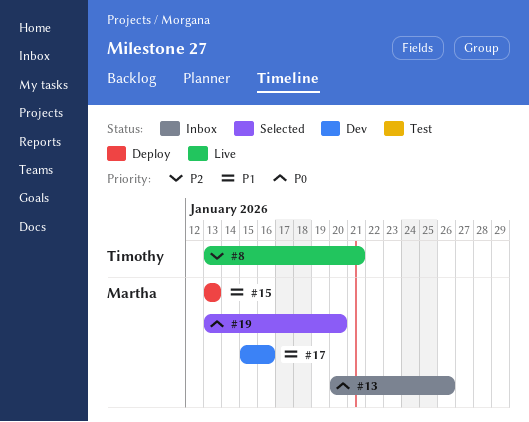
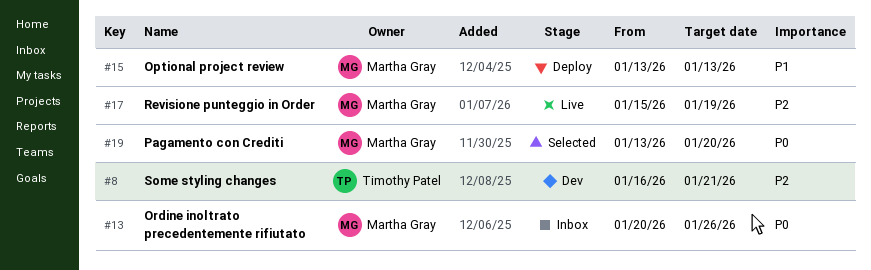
#8, status: Live -> Dev
#8, start: Jan 13 -> Jan 16
#17, status: Dev -> Live
#17, priority: P1 -> P2
#17, due: Jan 16 -> Jan 19

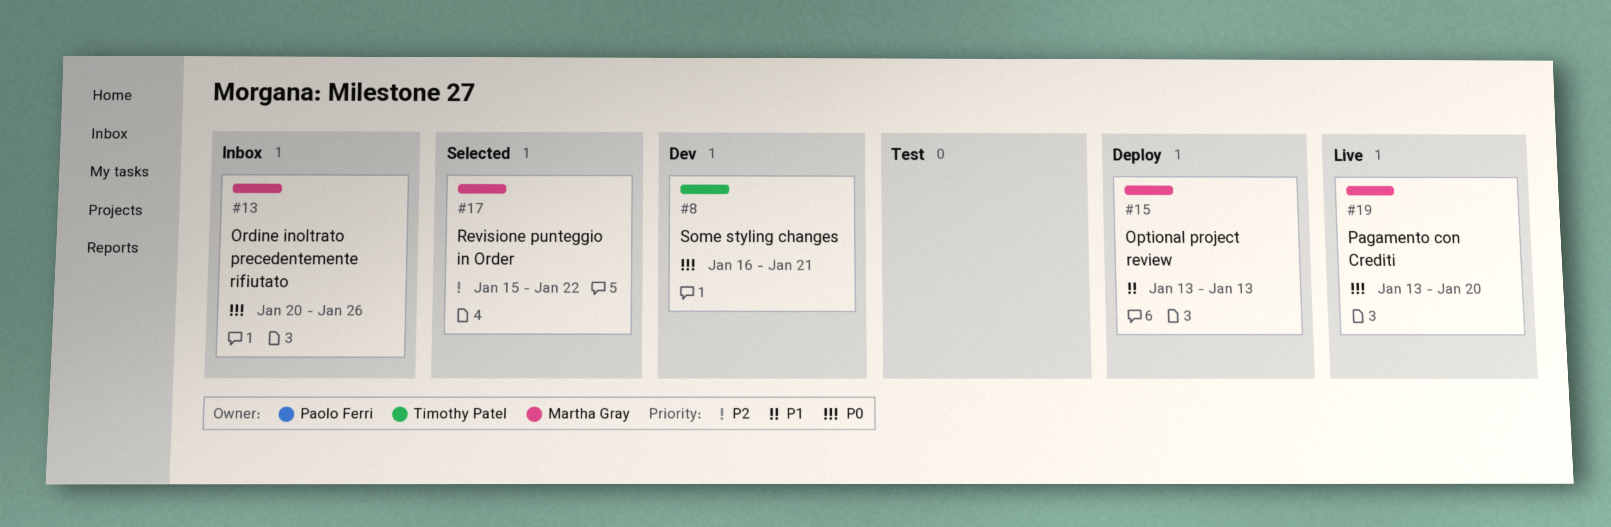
#8, priority: P2 -> P0
#17, status: Live -> Selected
#17, due: Jan 19 -> Jan 22
#19, status: Selected -> Live

